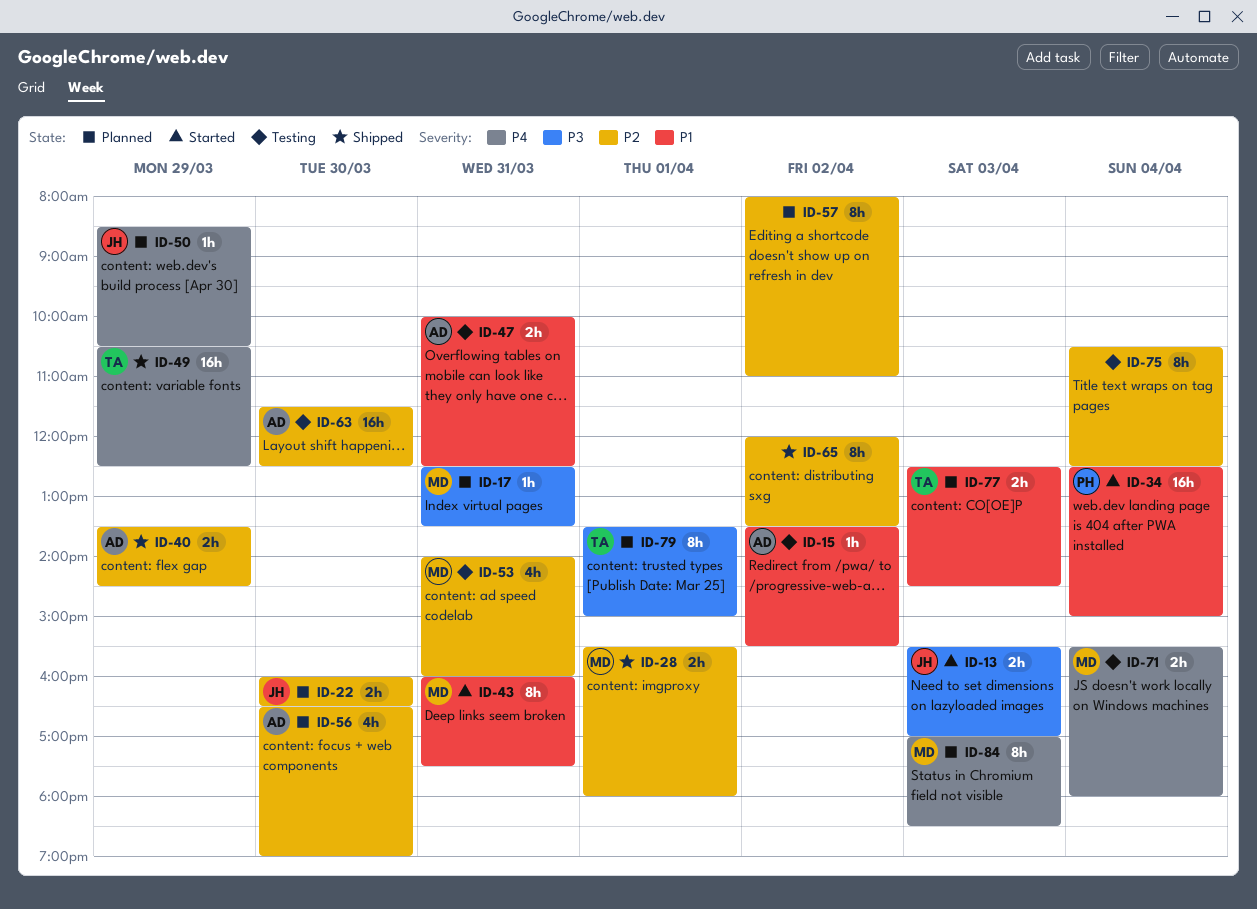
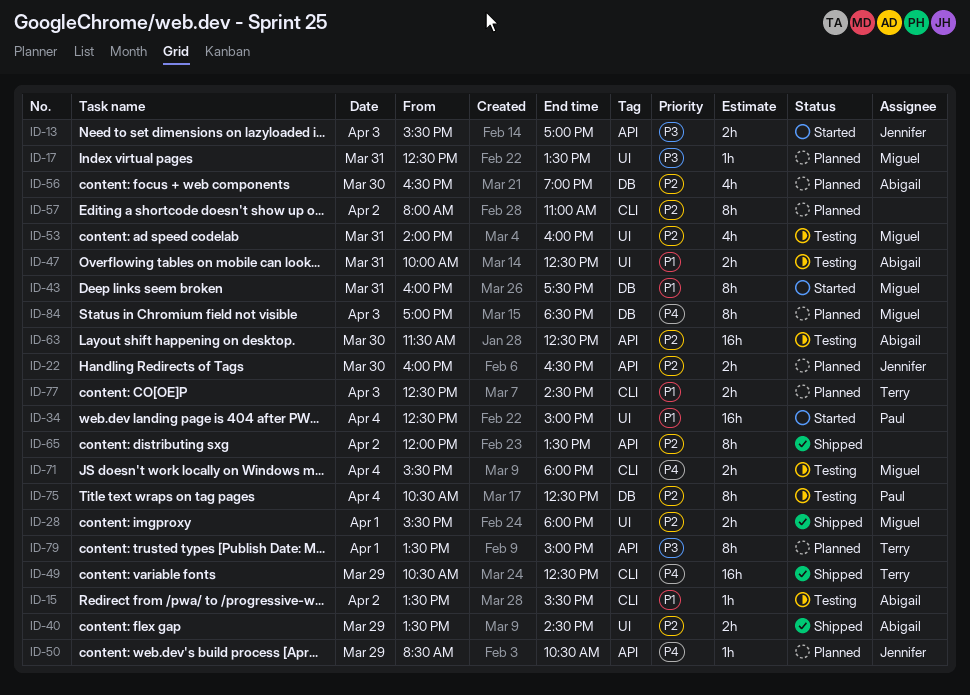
ID-75, owner: none -> Paul

